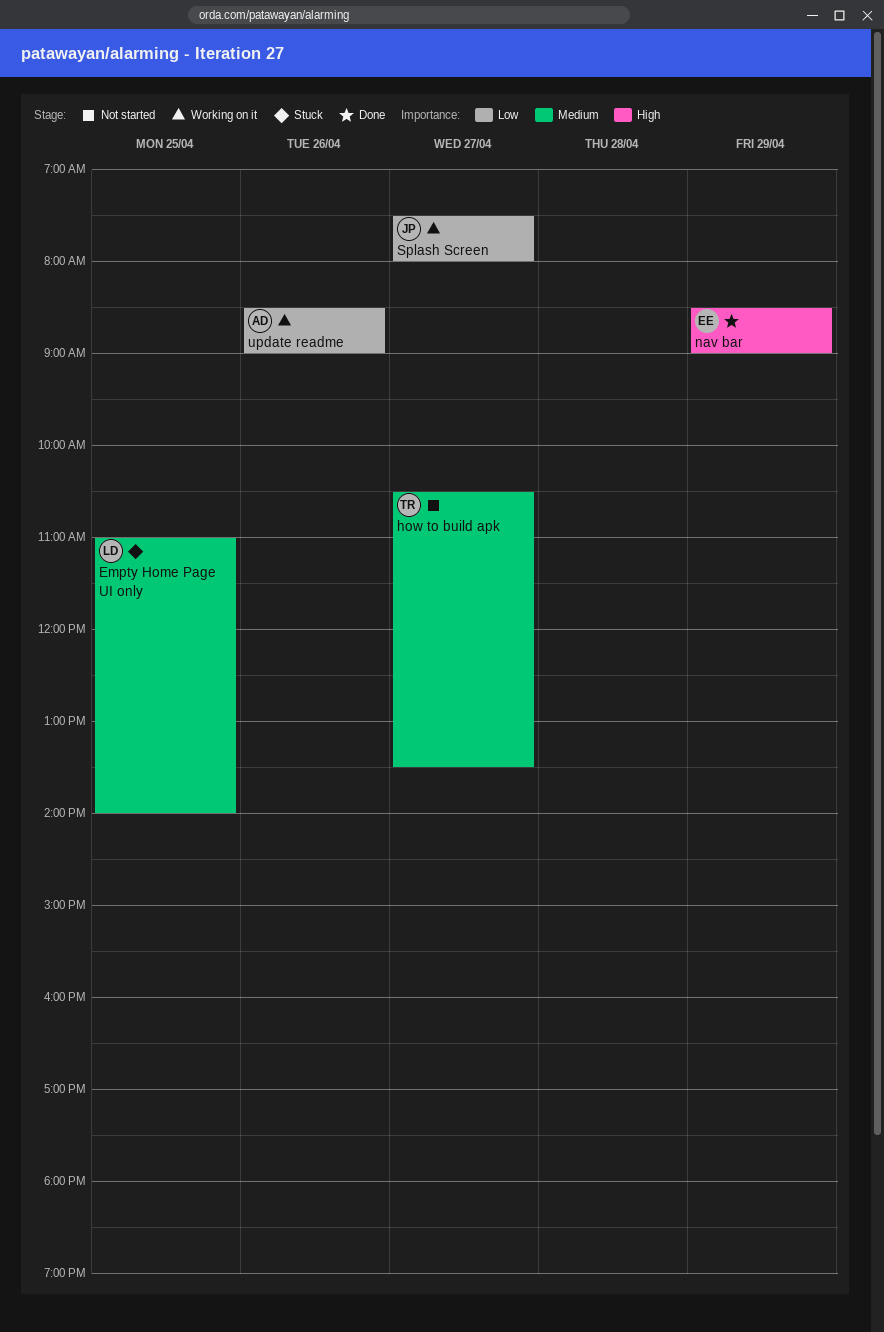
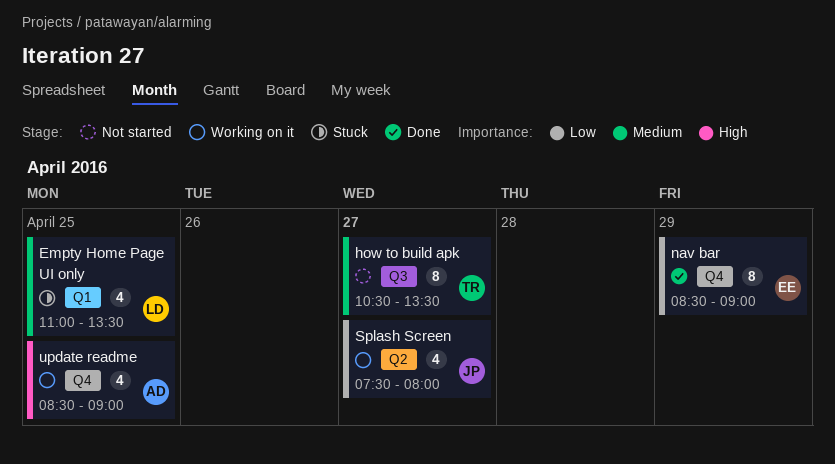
Empty Home Page UI only, ends: 14:00 -> 13:30
nav bar, priority: High -> Low
update readme, priority: Low -> High
update readme, day: Apr 26 -> Apr 25

